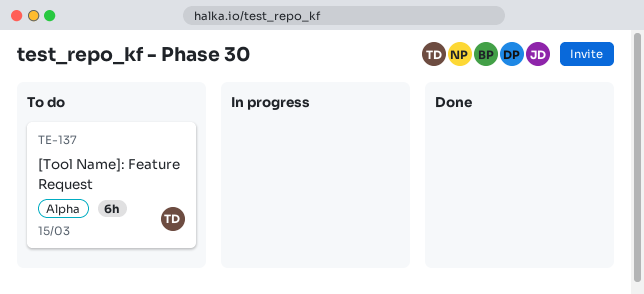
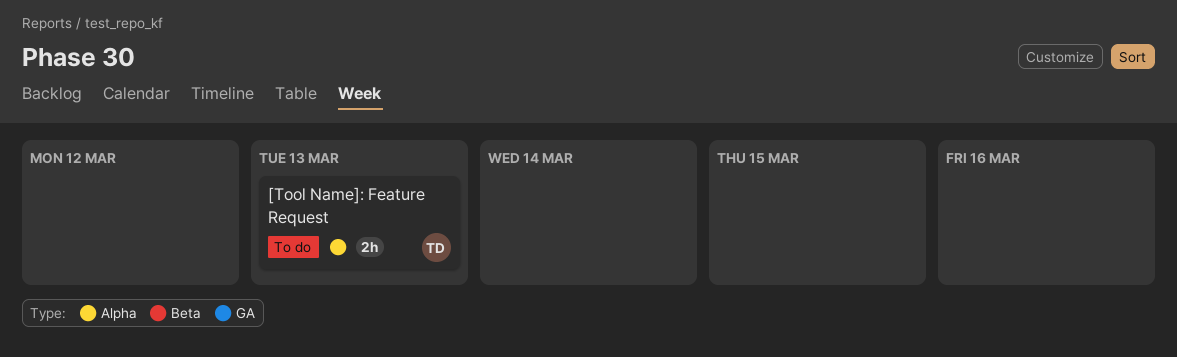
[Tool Name]: Feature Request, estimate: 6h -> 2h
[Tool Name]: Feature Request, due: Mar 15 -> Mar 13

